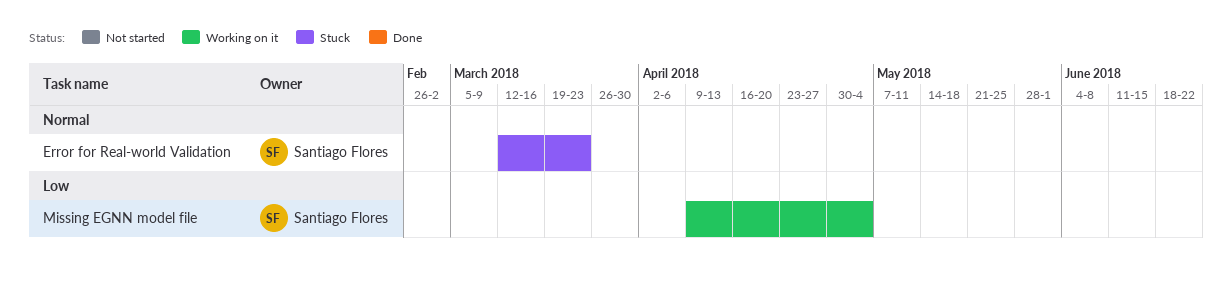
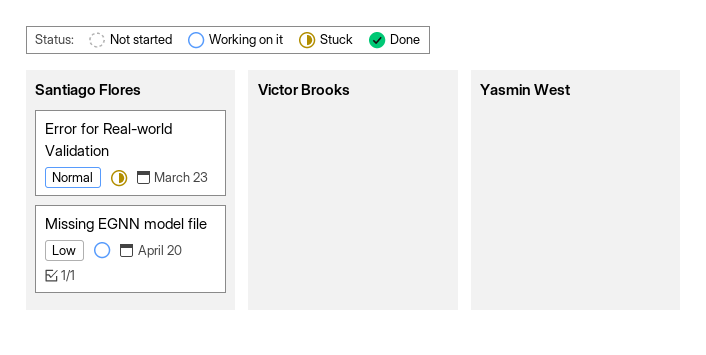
Missing EGNN model file, due: May 4 -> Apr 20

